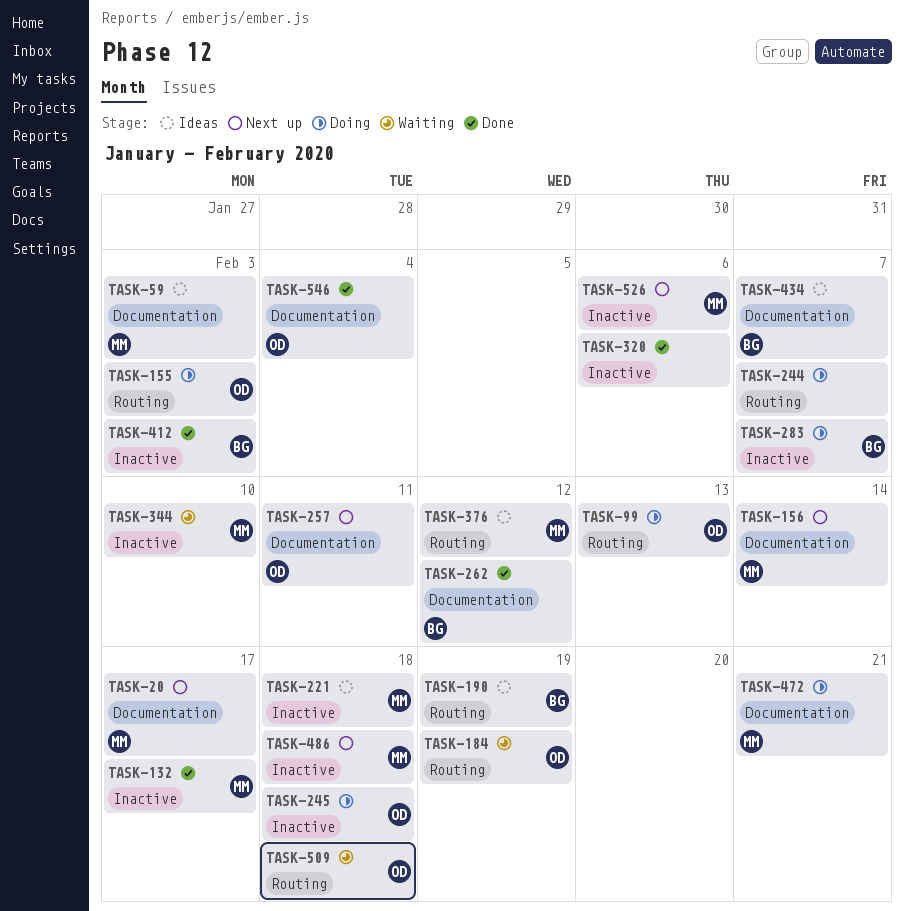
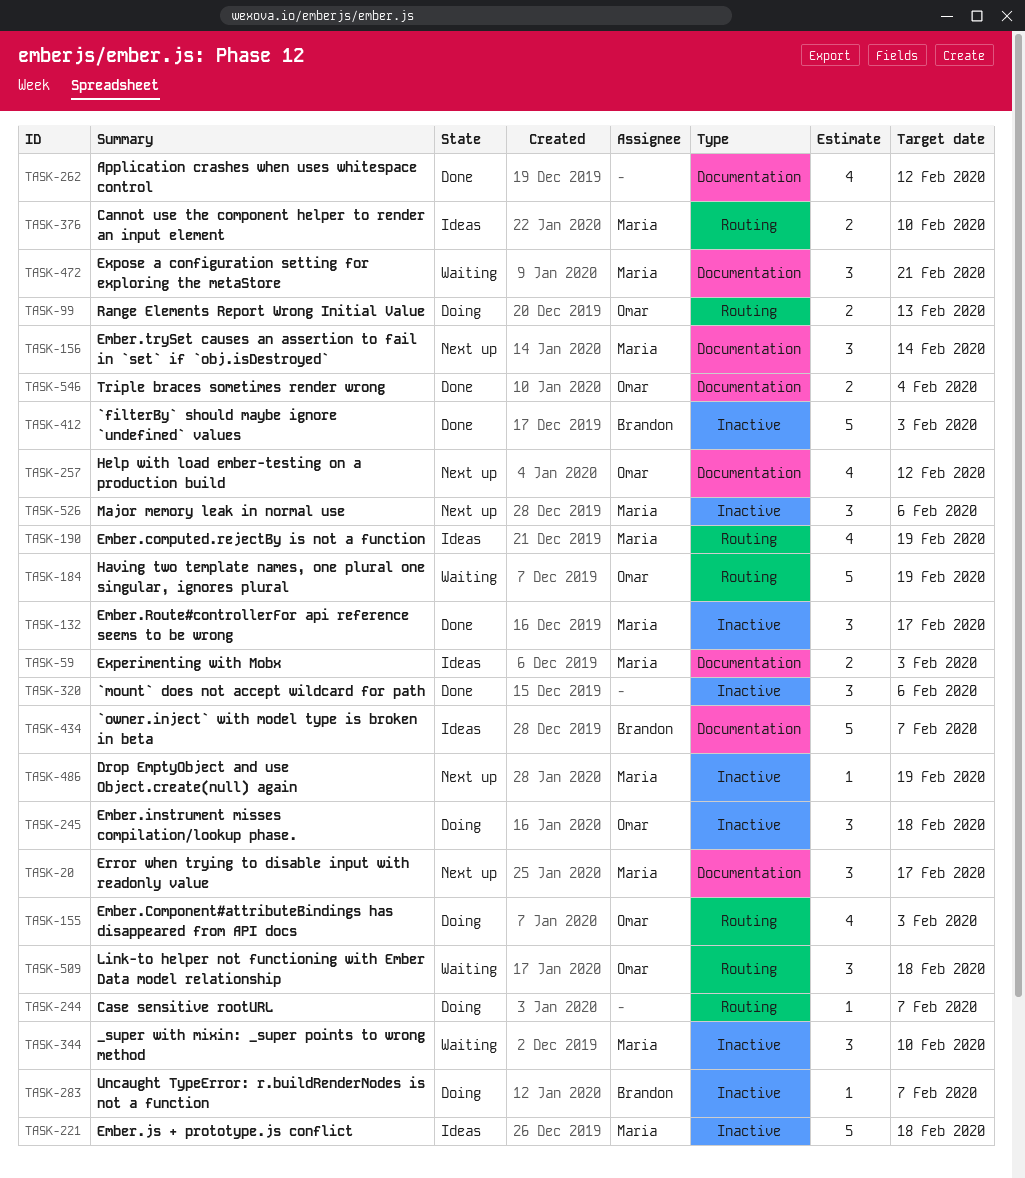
TASK-190, owner: Brandon -> Maria
TASK-257, due: Feb 11 -> Feb 12
TASK-262, owner: Brandon -> none
TASK-376, due: Feb 12 -> Feb 10
TASK-472, status: Doing -> Waiting
TASK-486, due: Feb 18 -> Feb 19

